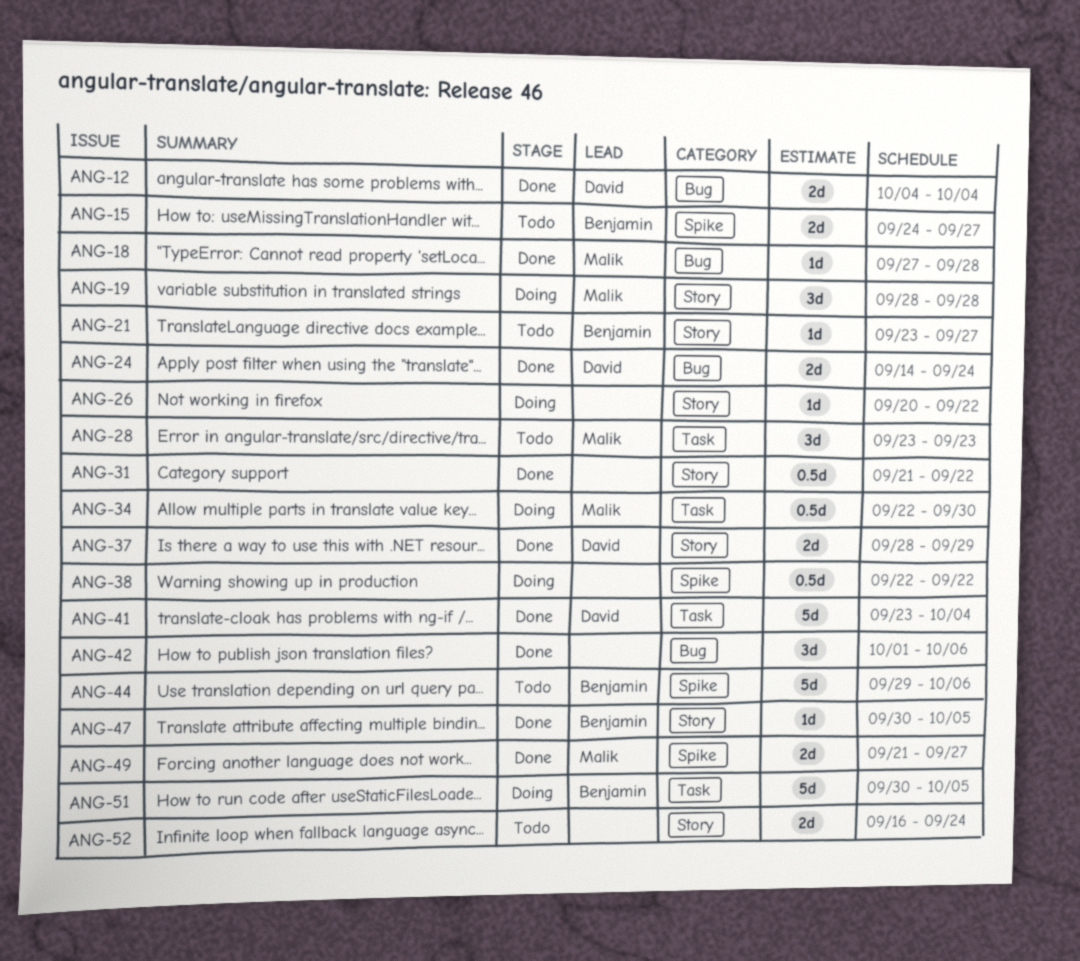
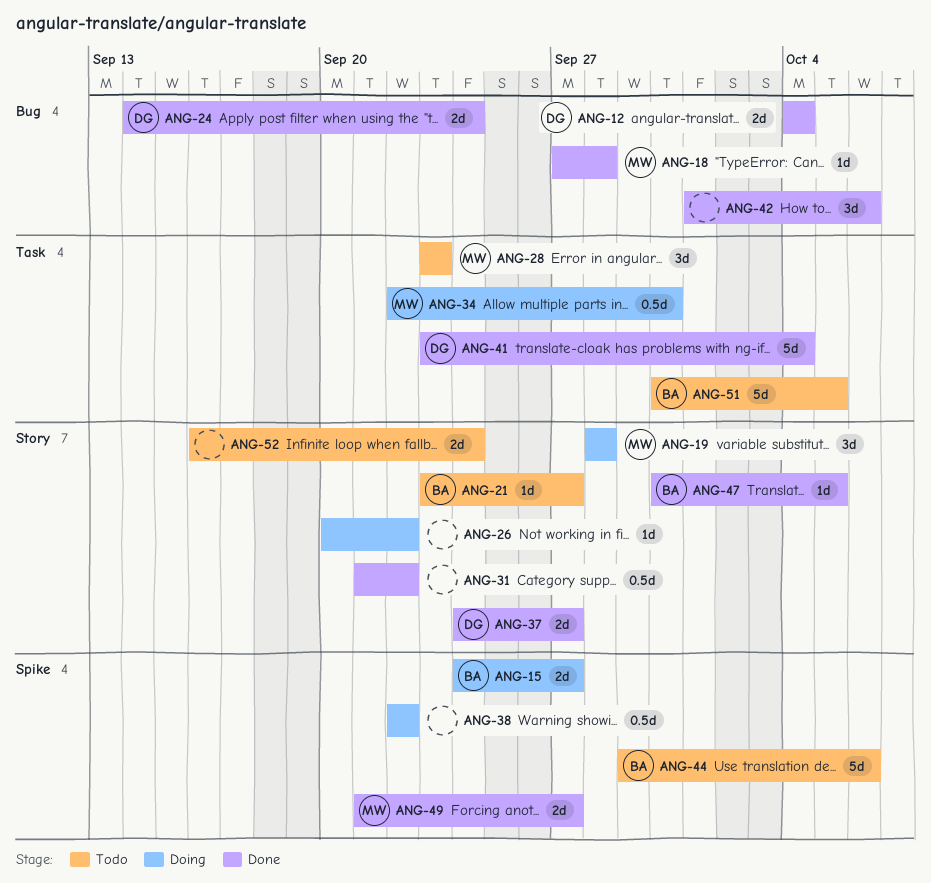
ANG-15, status: Todo -> Doing
ANG-37, start: Sep 28 -> Sep 24
ANG-37, due: Sep 29 -> Sep 27
ANG-51, status: Doing -> Todo

